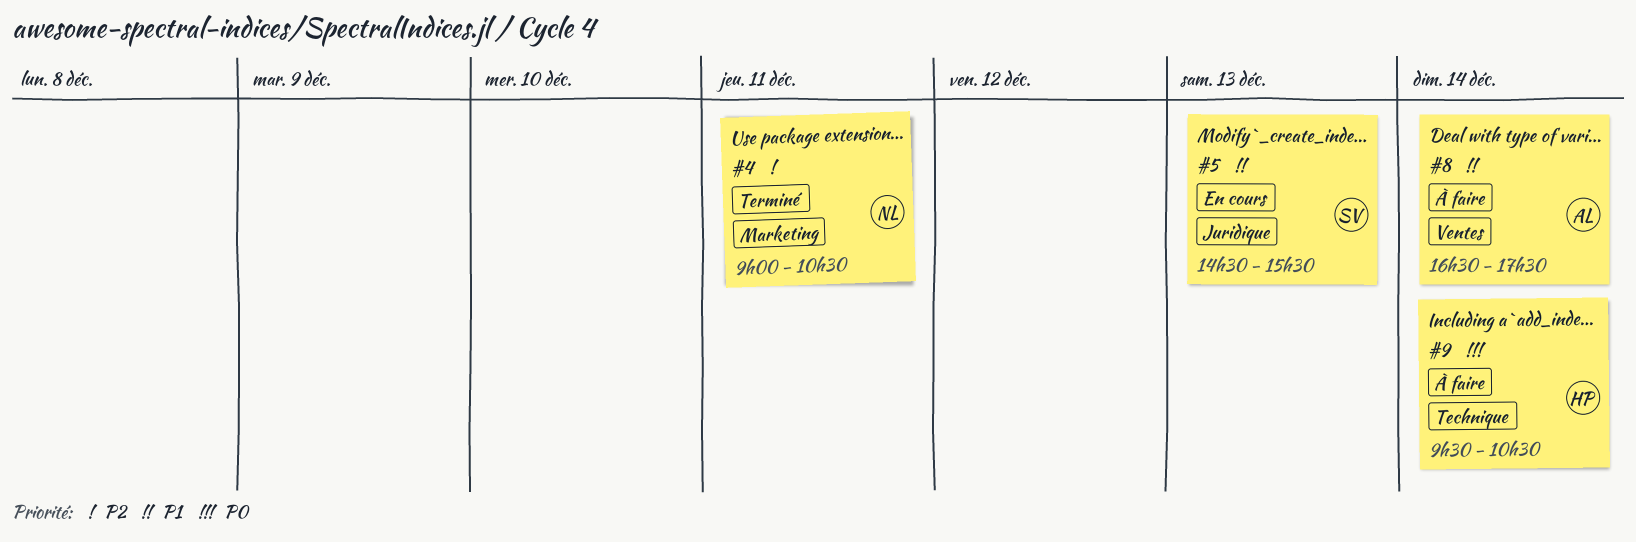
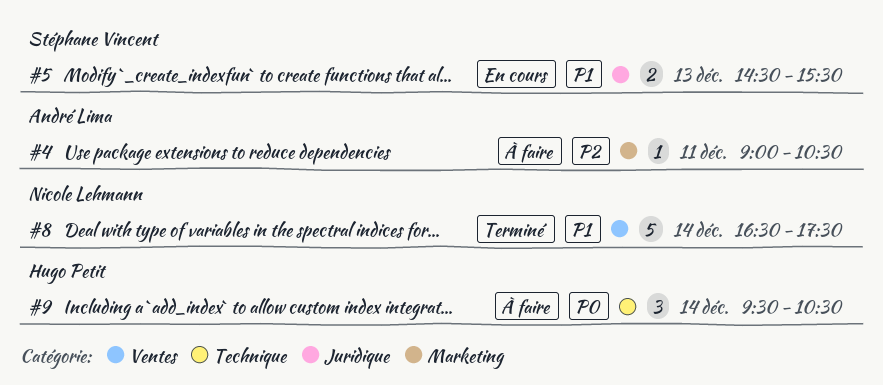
#4, status: Terminé -> À faire
#4, owner: Nicole Lehmann -> André Lima
#8, status: À faire -> Terminé
#8, owner: André Lima -> Nicole Lehmann

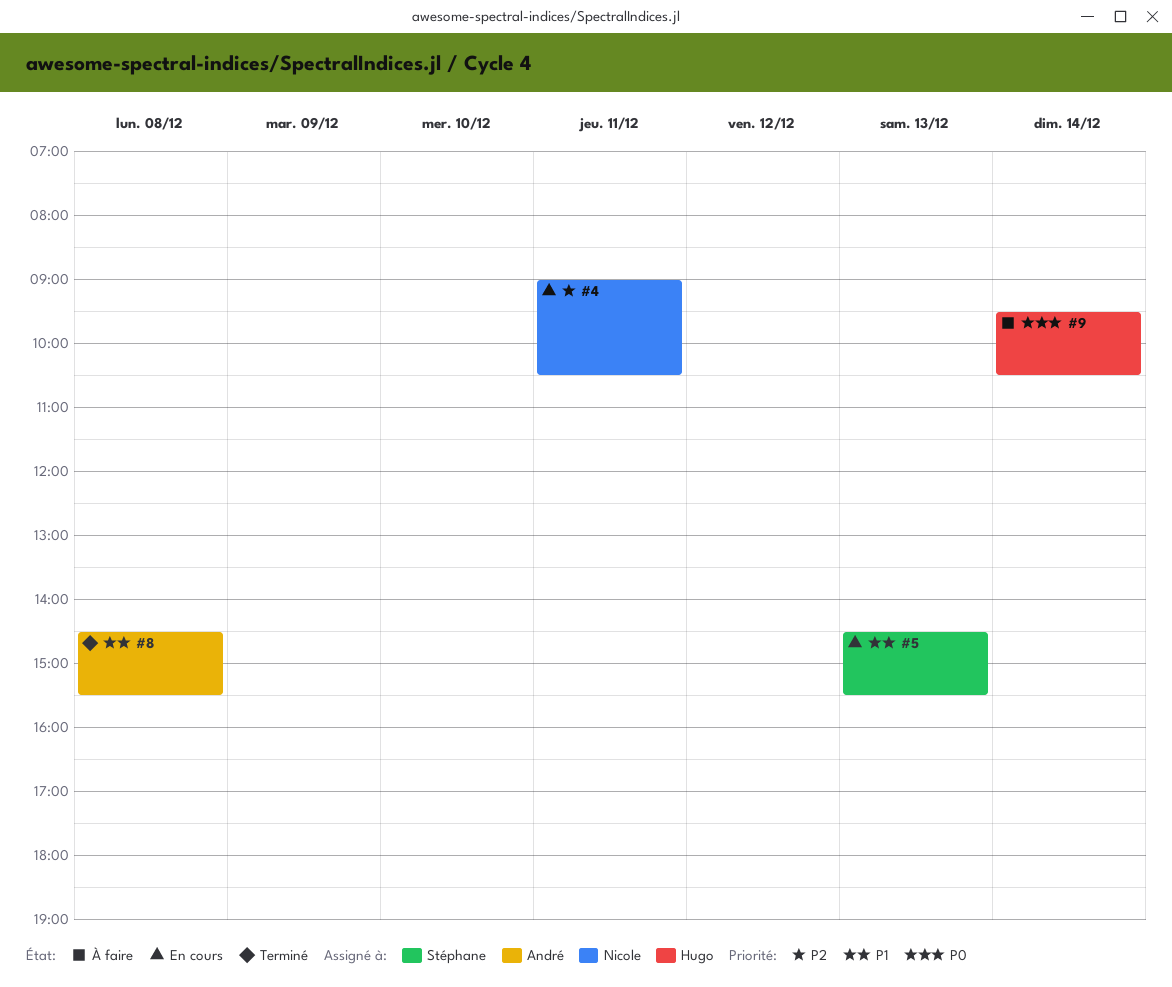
#4, status: À faire -> En cours
#4, owner: André Lima -> Nicole Lehmann
#8, owner: Nicole Lehmann -> André Lima
#8, day: Dec 14 -> Dec 8
#8, begins: 16:30 -> 14:30
#8, ends: 17:30 -> 15:30

